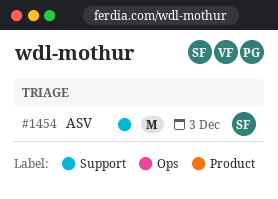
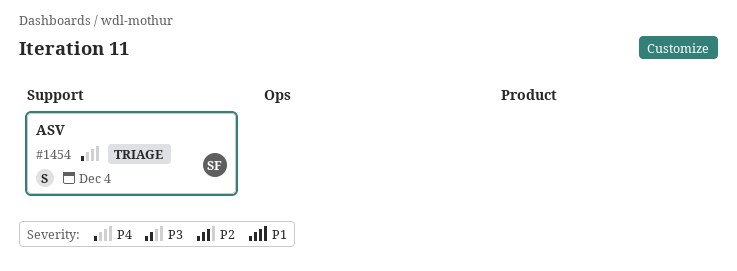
#1454, estimate: M -> S
#1454, due: Dec 3 -> Dec 4

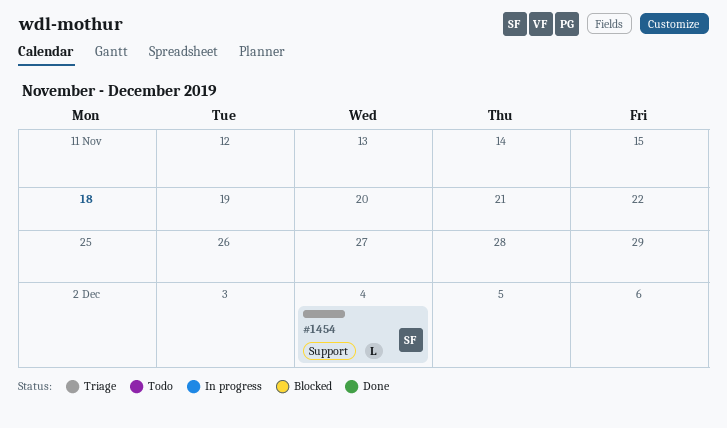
#1454, estimate: S -> L

